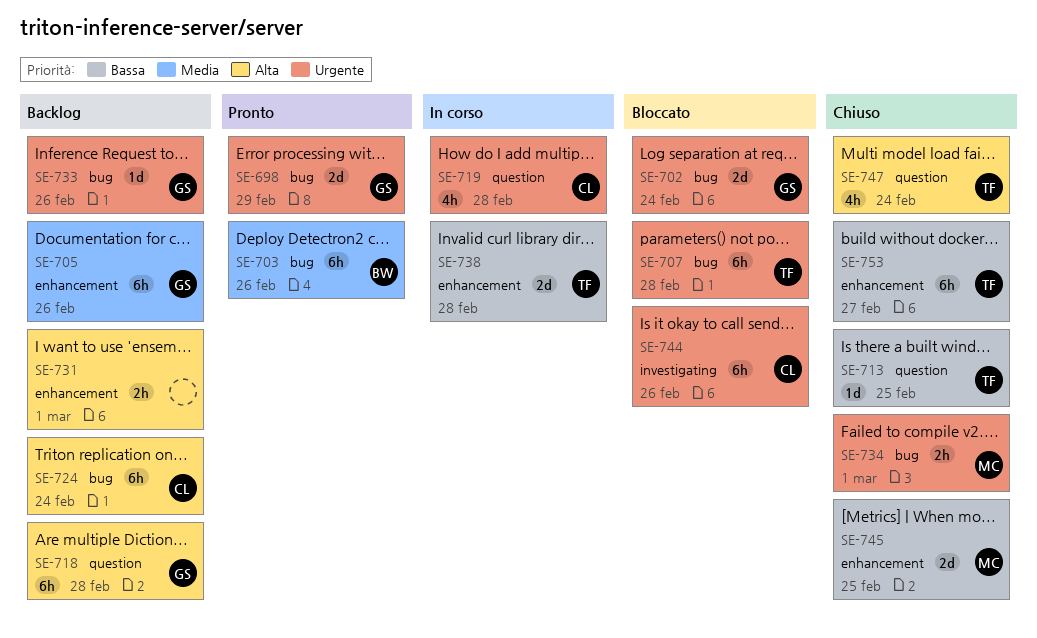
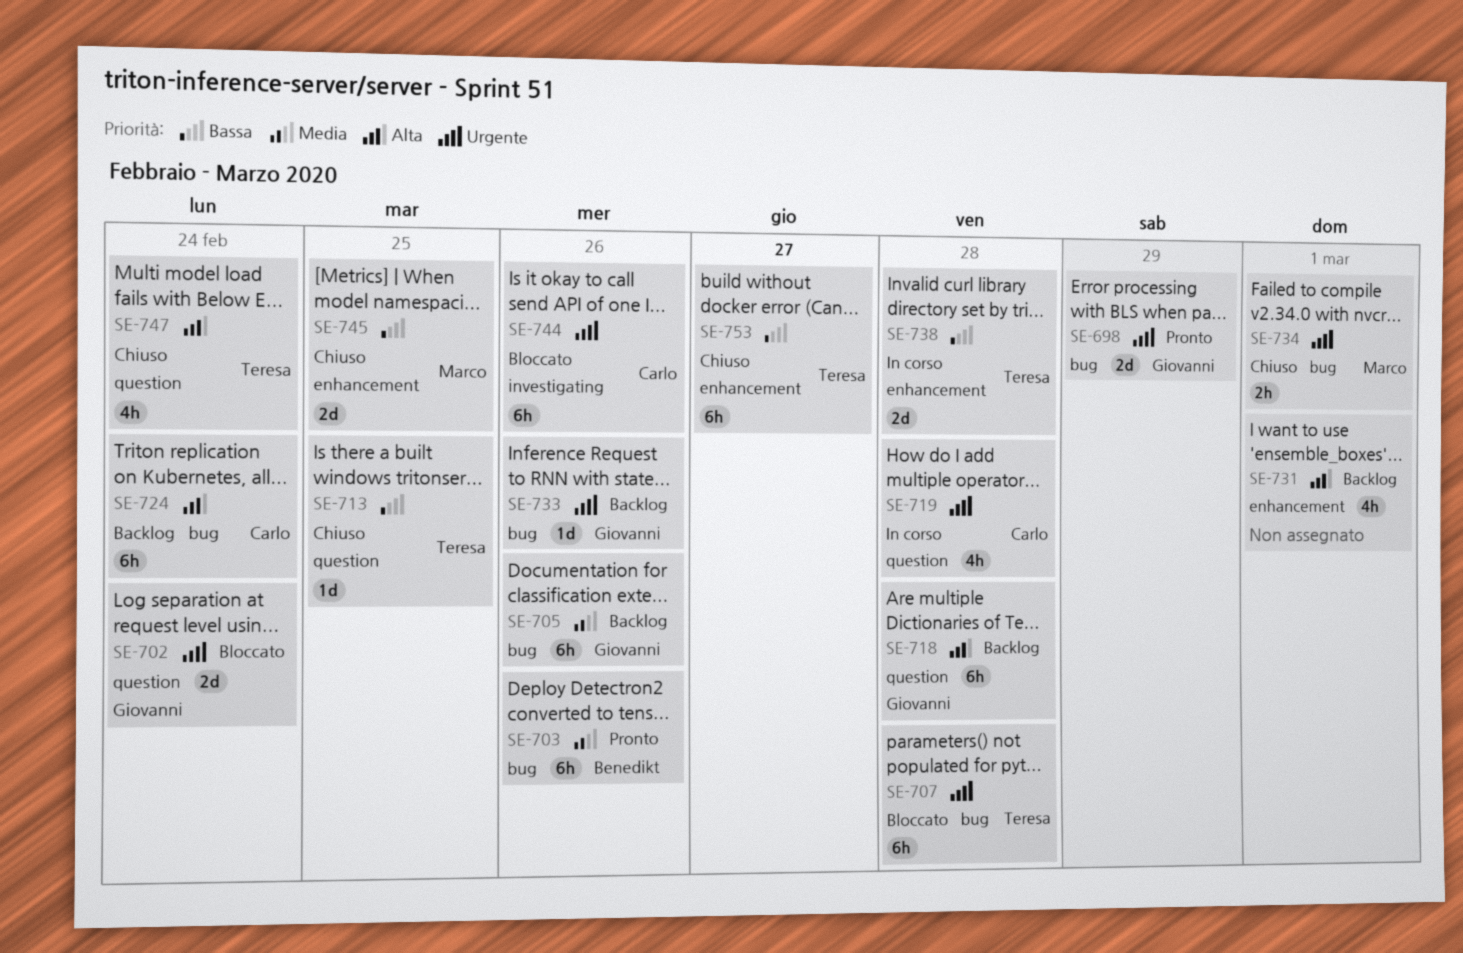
SE-702, label: bug -> question
SE-705, label: enhancement -> bug
SE-731, estimate: 2h -> 4h

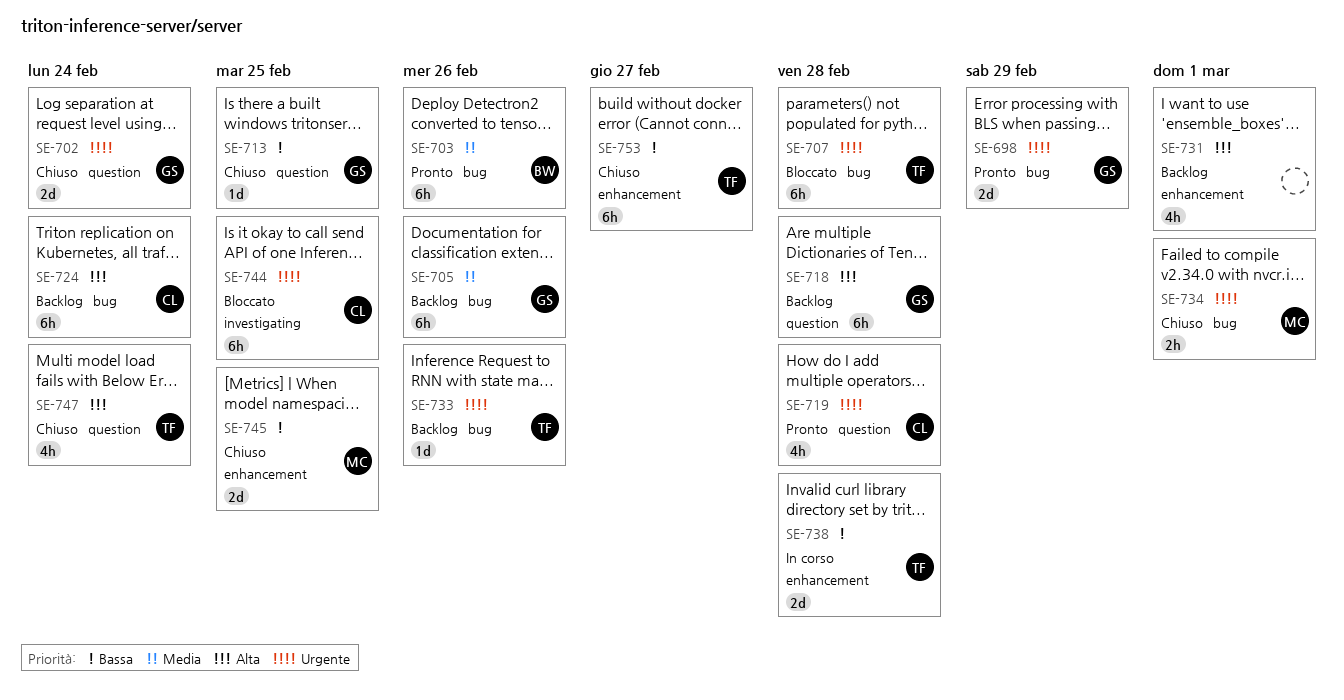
SE-702, status: Bloccato -> Chiuso
SE-713, owner: Teresa -> Giovanni
SE-719, status: In corso -> Pronto
SE-733, owner: Giovanni -> Teresa
SE-744, due: Feb 26 -> Feb 25

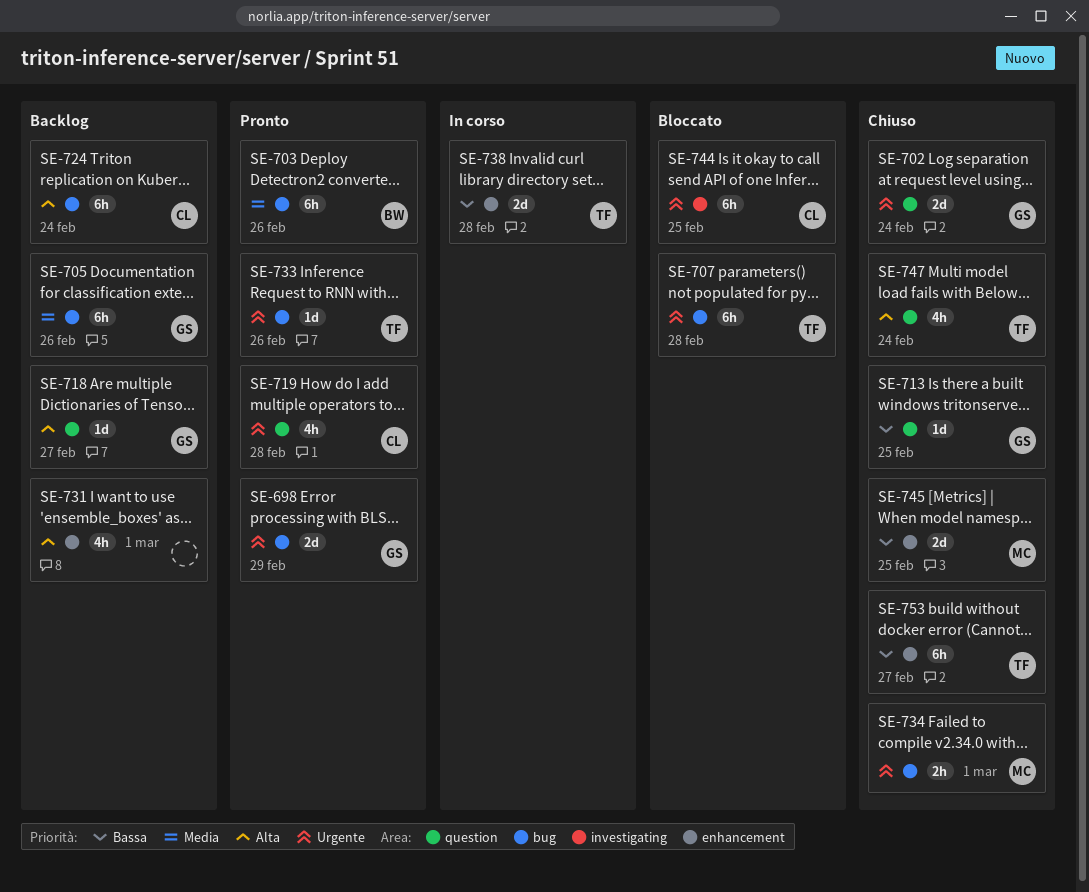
SE-718, estimate: 6h -> 1d
SE-718, due: Feb 28 -> Feb 27
SE-733, status: Backlog -> Pronto

